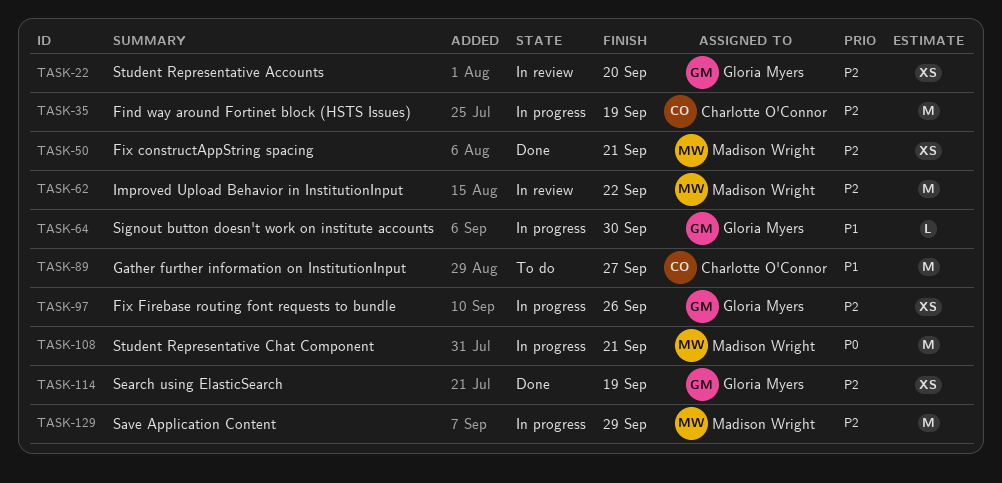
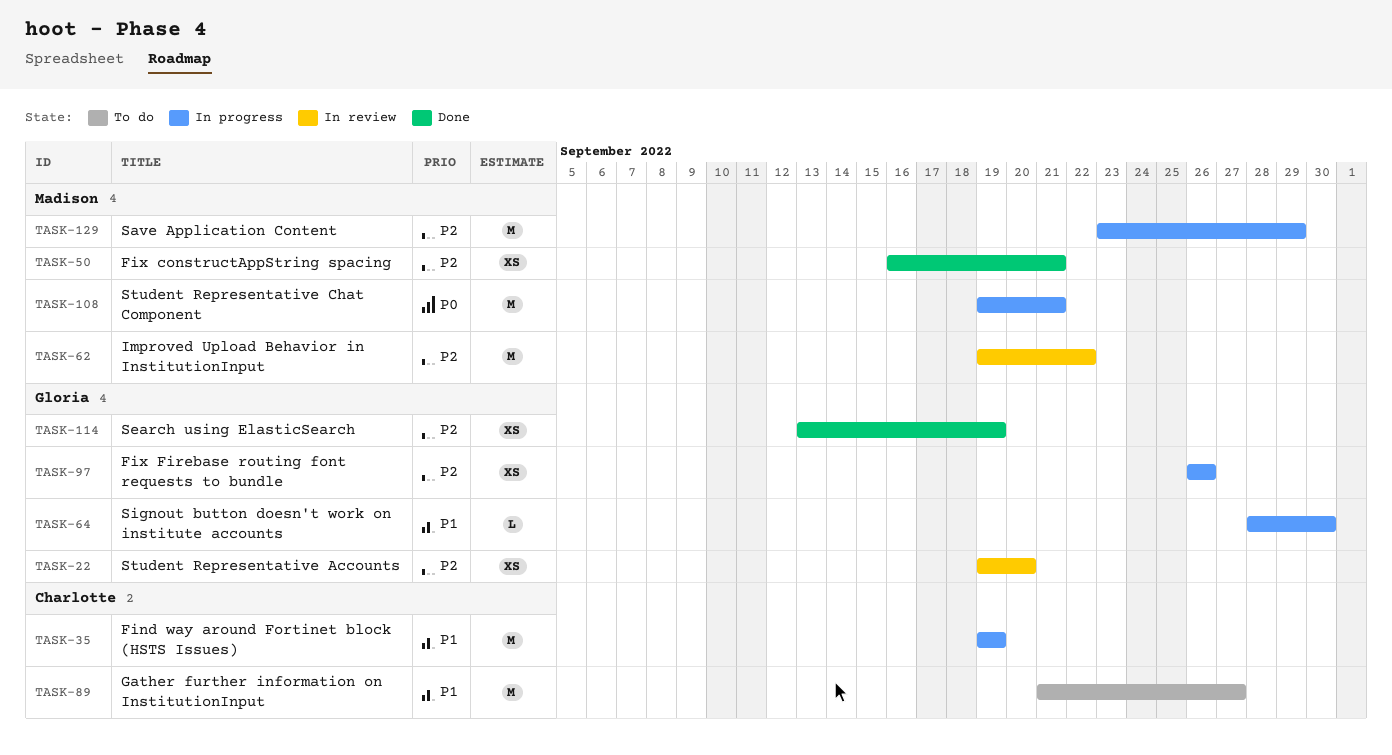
TASK-35, priority: P2 -> P1

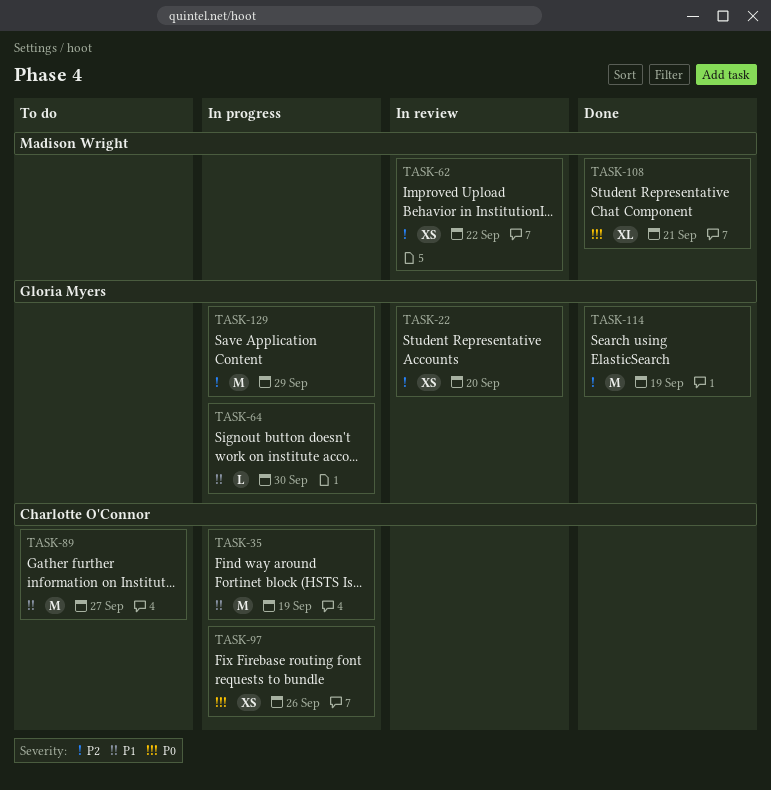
TASK-50: present -> none
TASK-62, estimate: M -> XS
TASK-97, owner: Gloria Myers -> Charlotte O'Connor
TASK-97, priority: P2 -> P0
TASK-108, status: In progress -> Done
TASK-108, estimate: M -> XL
TASK-114, estimate: XS -> M
TASK-129, owner: Madison Wright -> Gloria Myers

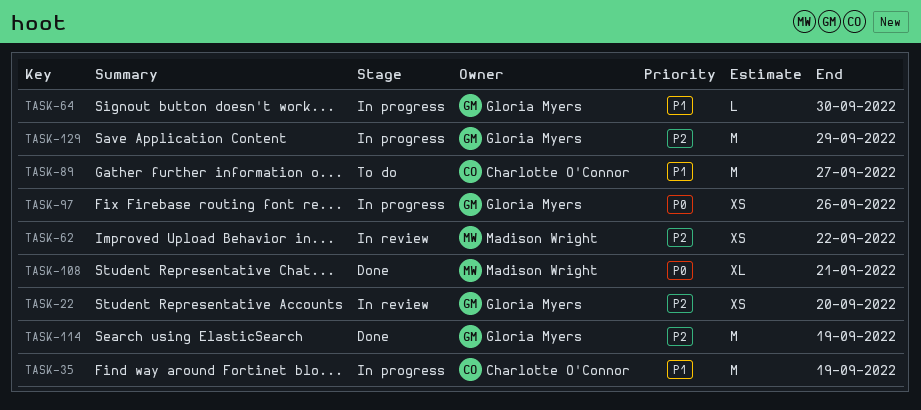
TASK-97, owner: Charlotte O'Connor -> Gloria Myers

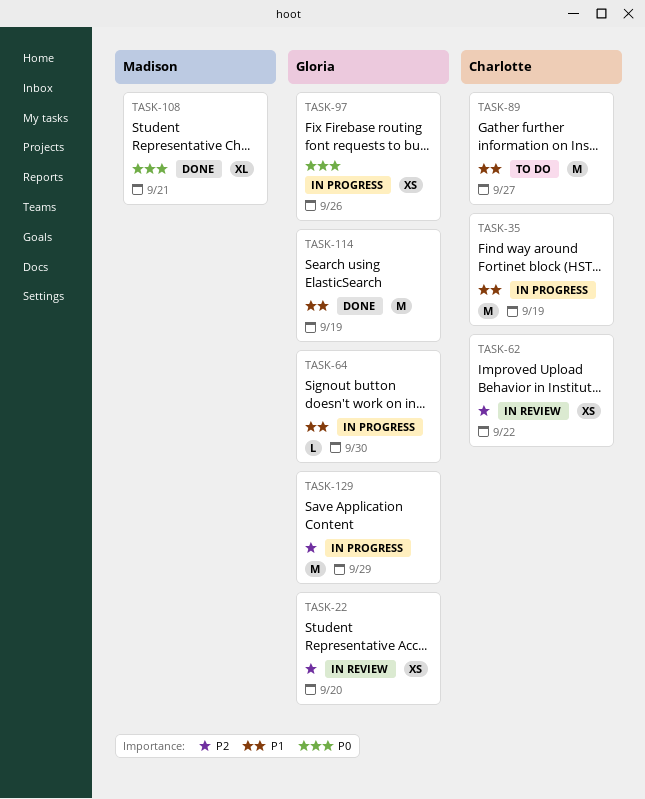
TASK-62, owner: Madison Wright -> Charlotte O'Connor
TASK-114, priority: P2 -> P1

